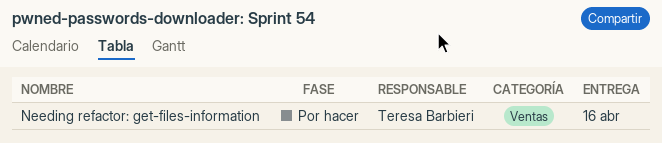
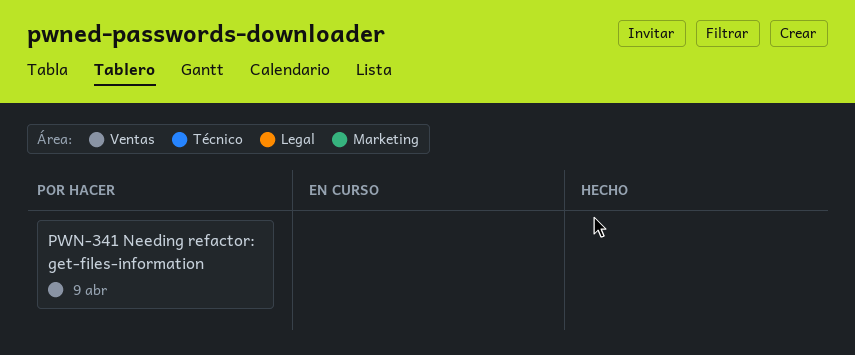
Needing refactor: get-files-information, due: Apr 16 -> Apr 9

